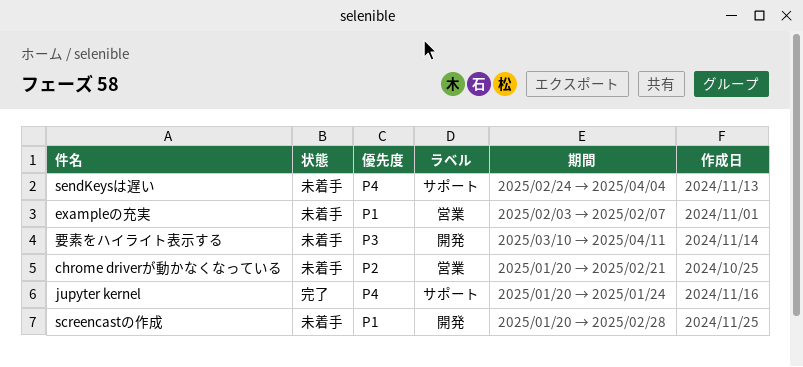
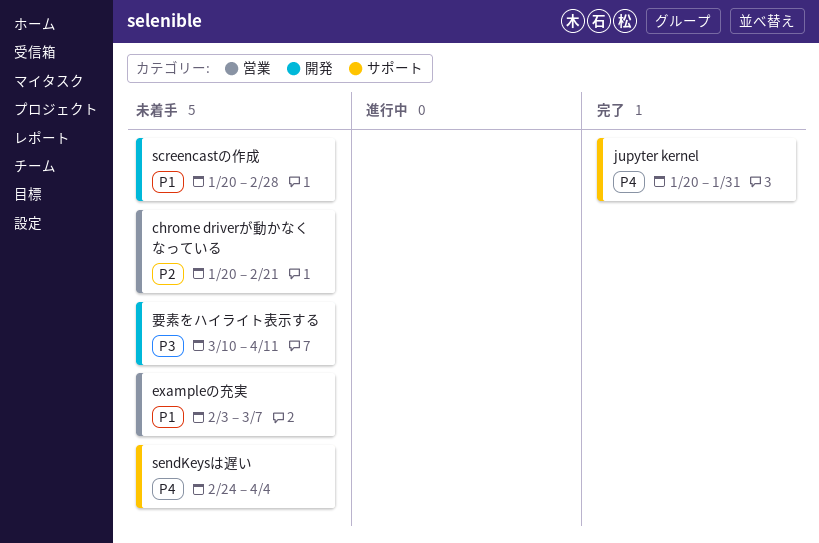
exampleの充実, due: Feb 7 -> Mar 7
jupyter kernel, due: Jan 24 -> Jan 31

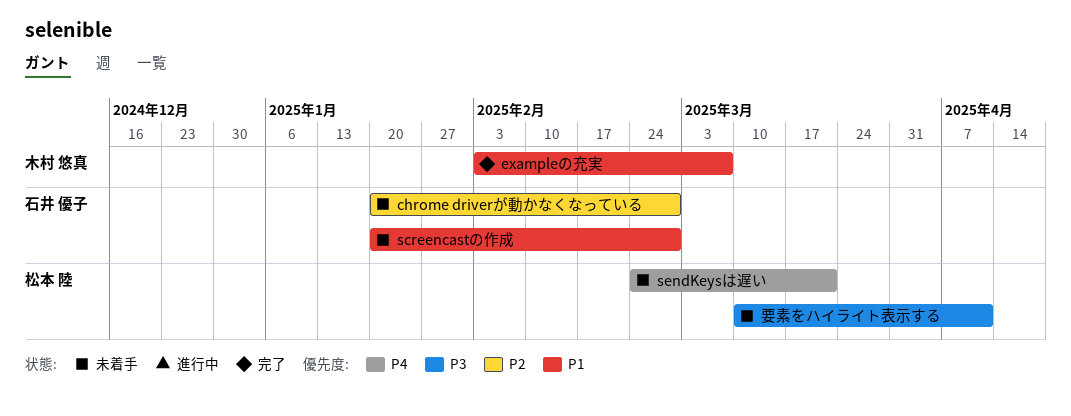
chrome driverが動かなくなっている, due: Feb 21 -> Feb 28
exampleの充実, status: 未着手 -> 完了
jupyter kernel: present -> none
sendKeysは遅い, due: Apr 4 -> Mar 21

